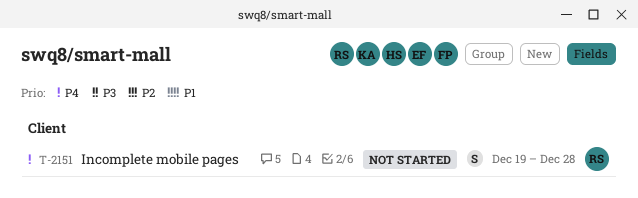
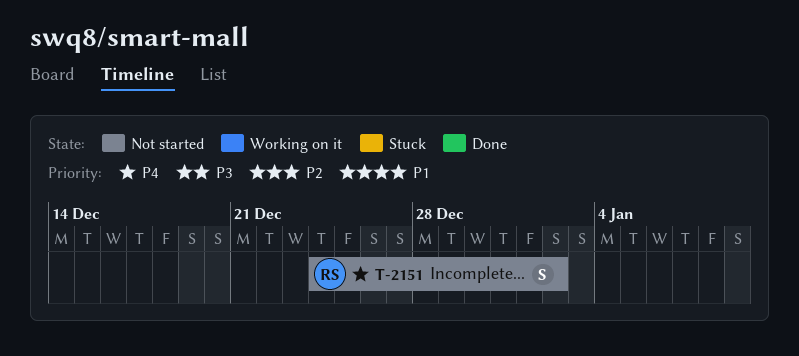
T-2151, start: Dec 19 -> Dec 24
T-2151, due: Dec 28 -> Jan 2

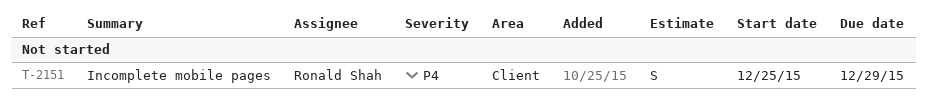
T-2151, start: Dec 24 -> Dec 25
T-2151, due: Jan 2 -> Dec 29

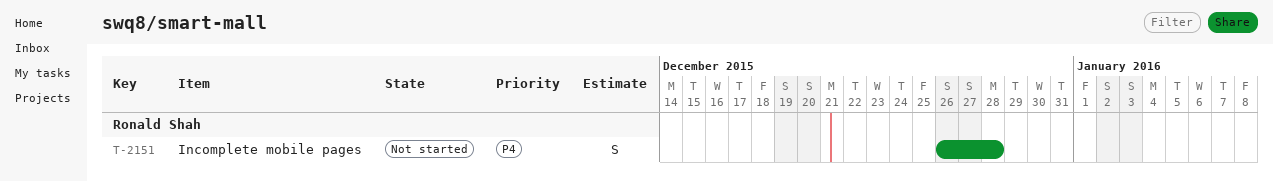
T-2151, start: Dec 25 -> Dec 26
T-2151, due: Dec 29 -> Dec 28

